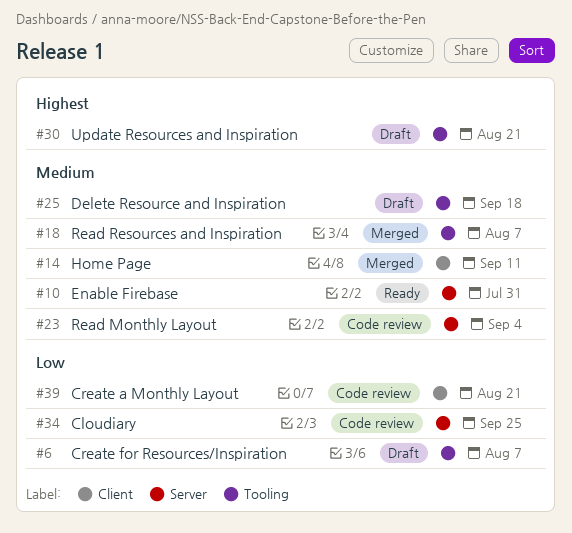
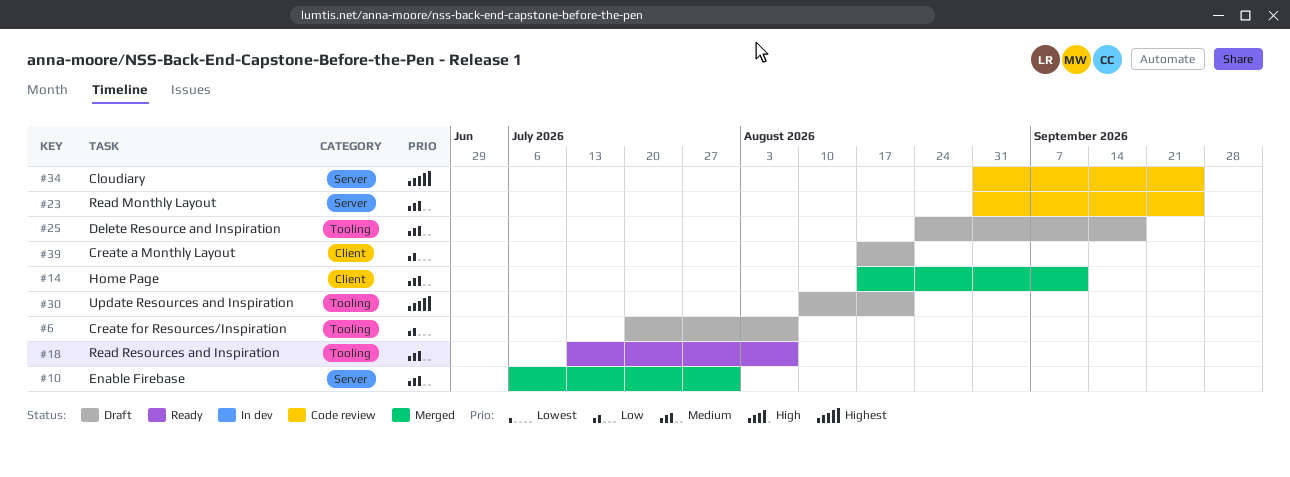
#10, status: Ready -> Merged
#18, status: Merged -> Ready
#23, due: Sep 4 -> Sep 25
#34, priority: Low -> Highest
#39, status: Code review -> Draft

